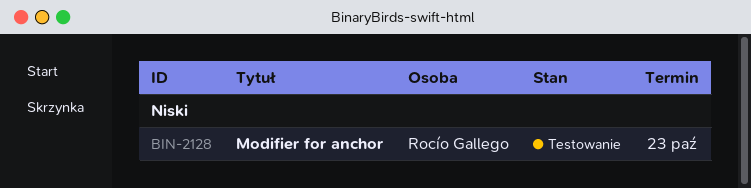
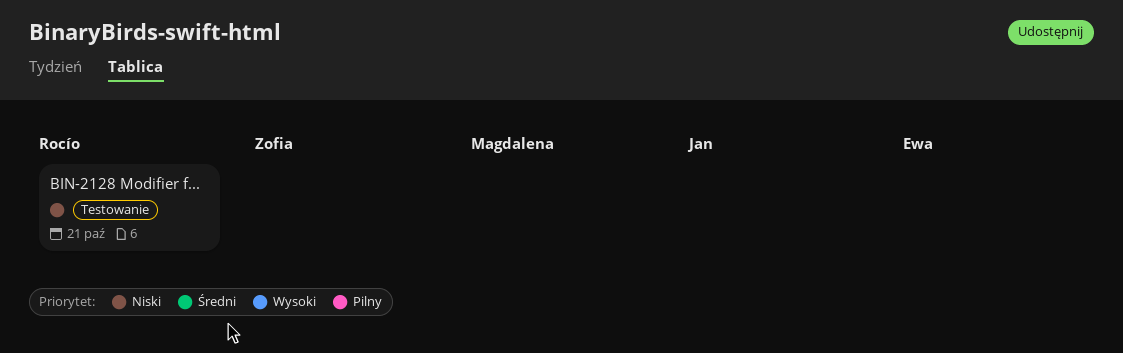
BIN-2128, due: Oct 23 -> Oct 21

